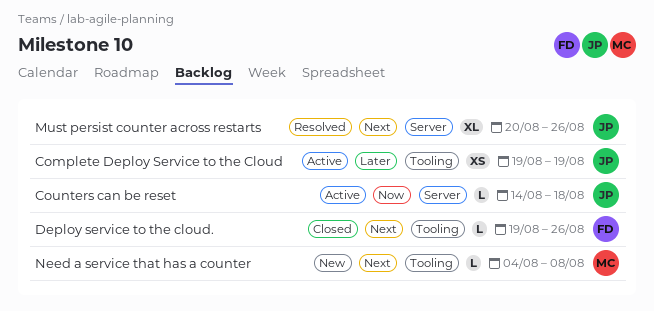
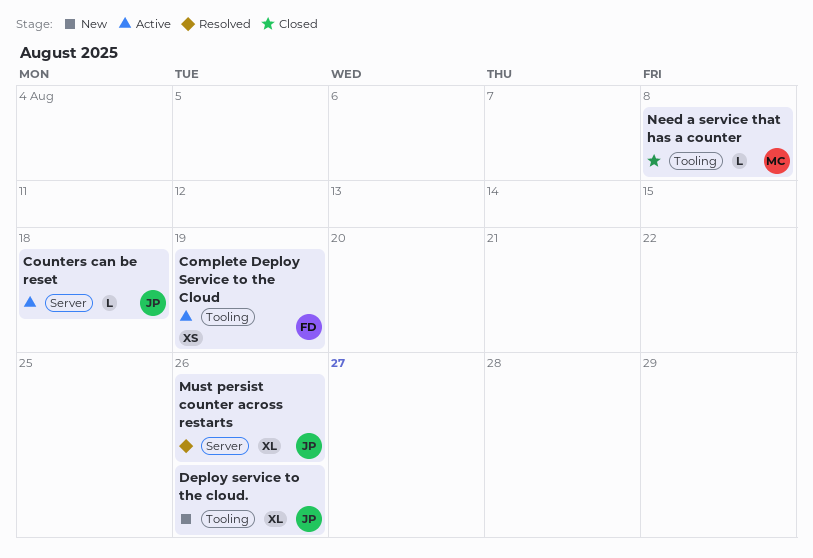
Complete Deploy Service to the Cloud, owner: JP -> FD
Deploy service to the cloud., status: Closed -> New
Deploy service to the cloud., owner: FD -> JP
Deploy service to the cloud., estimate: L -> XL
Need a service that has a counter, status: New -> Closed

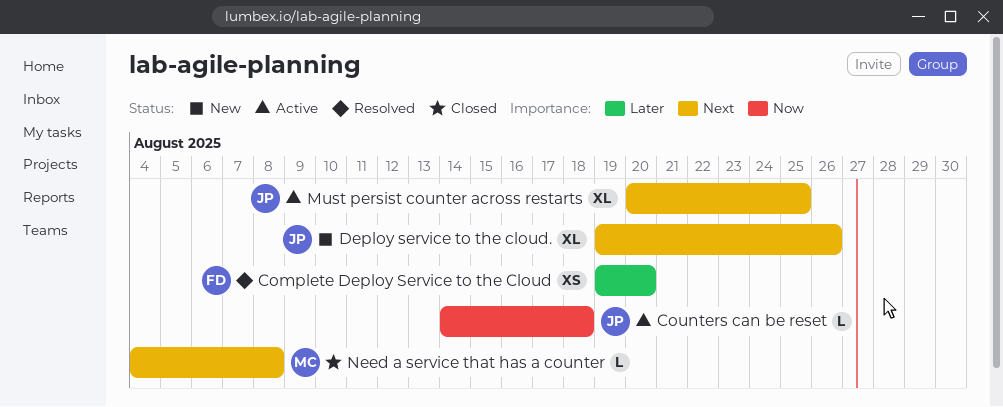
Complete Deploy Service to the Cloud, status: Active -> Resolved
Complete Deploy Service to the Cloud, due: Aug 19 -> Aug 20
Must persist counter across restarts, status: Resolved -> Active
Must persist counter across restarts, due: Aug 26 -> Aug 25

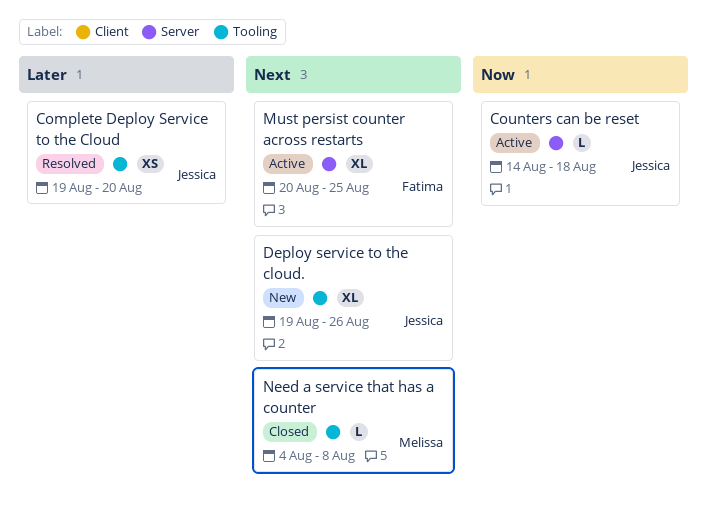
Complete Deploy Service to the Cloud, owner: Fatima -> Jessica
Must persist counter across restarts, owner: Jessica -> Fatima

